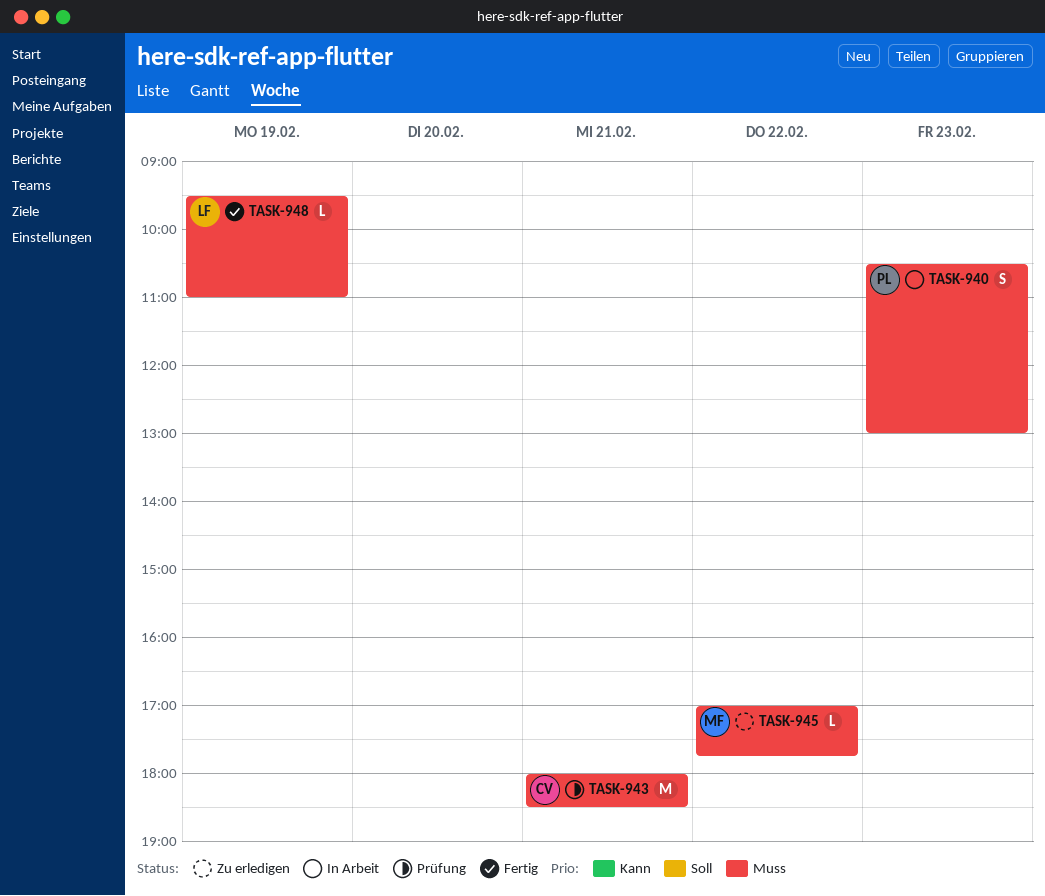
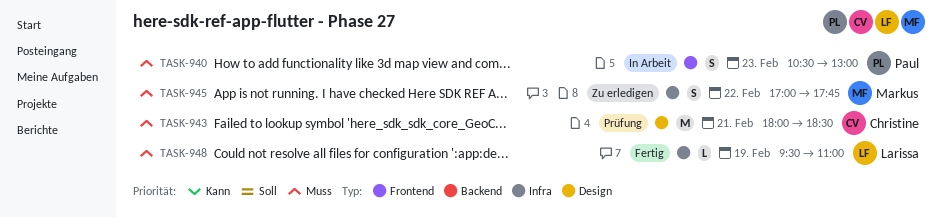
TASK-945, estimate: L -> S

